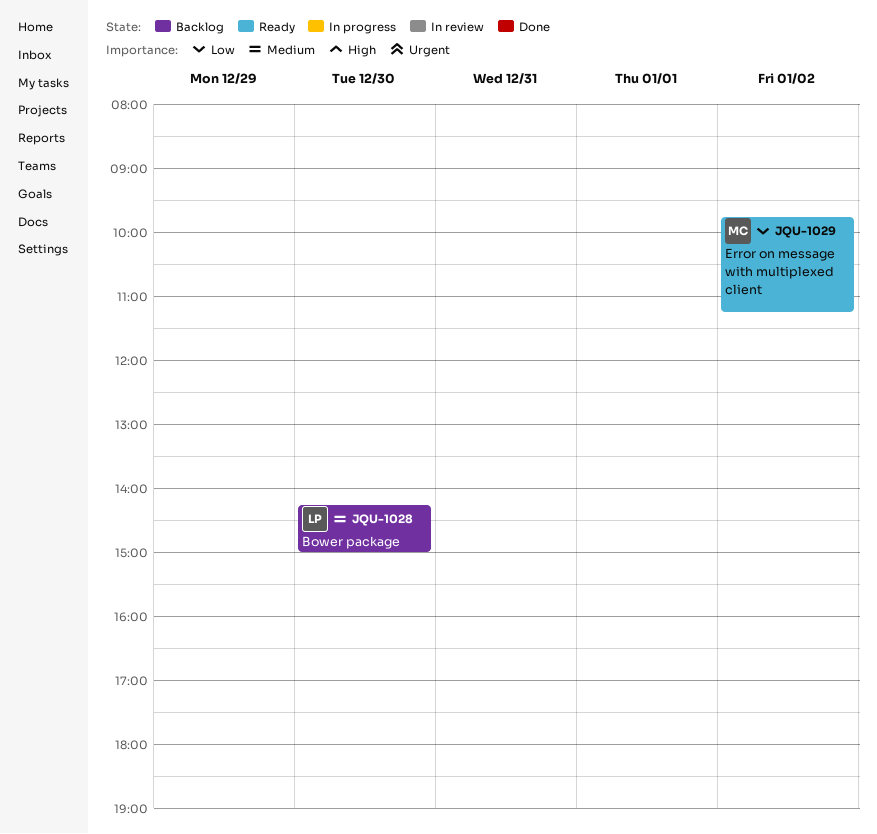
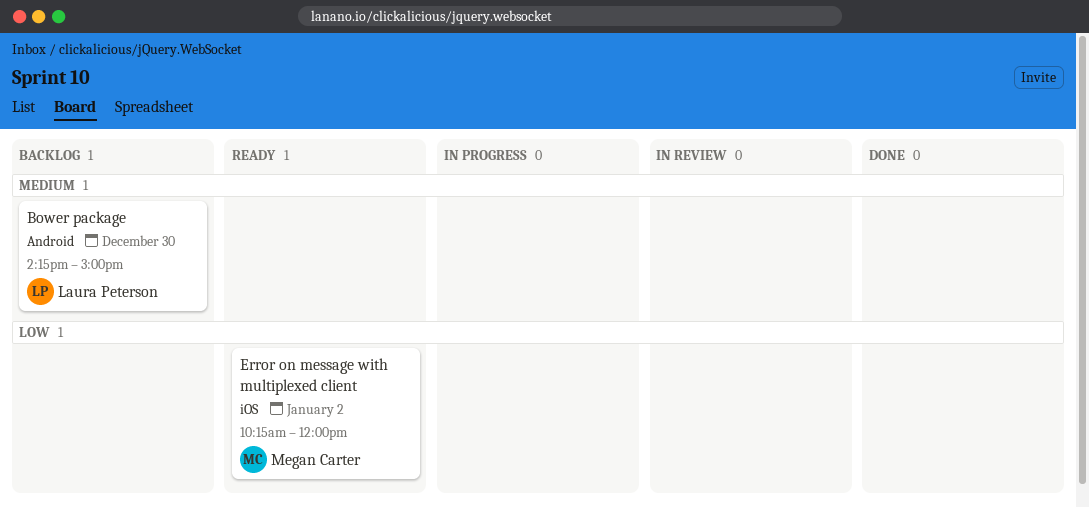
Error on message with multiplexed client, begins: 09:45 -> 10:15
Error on message with multiplexed client, ends: 11:15 -> 12:00

